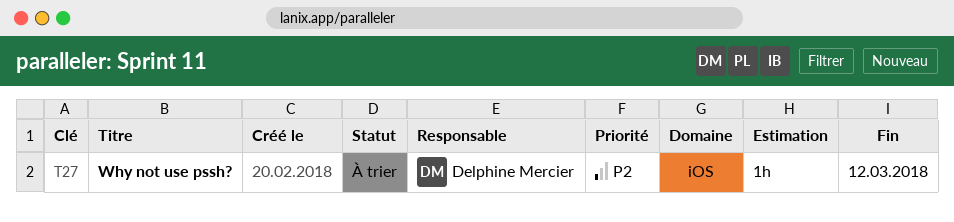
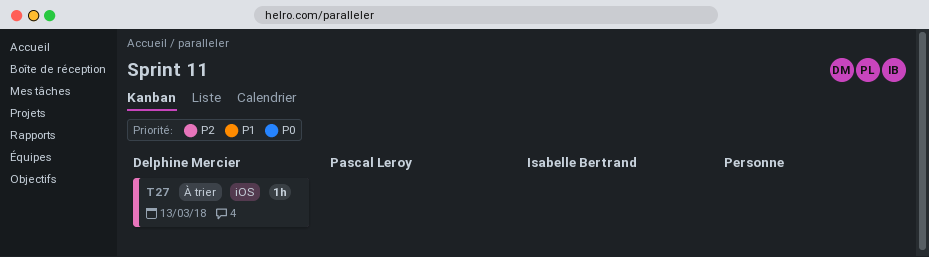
T27, due: Mar 12 -> Mar 13

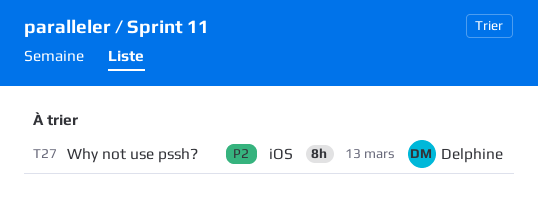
T27, estimate: 1h -> 8h

